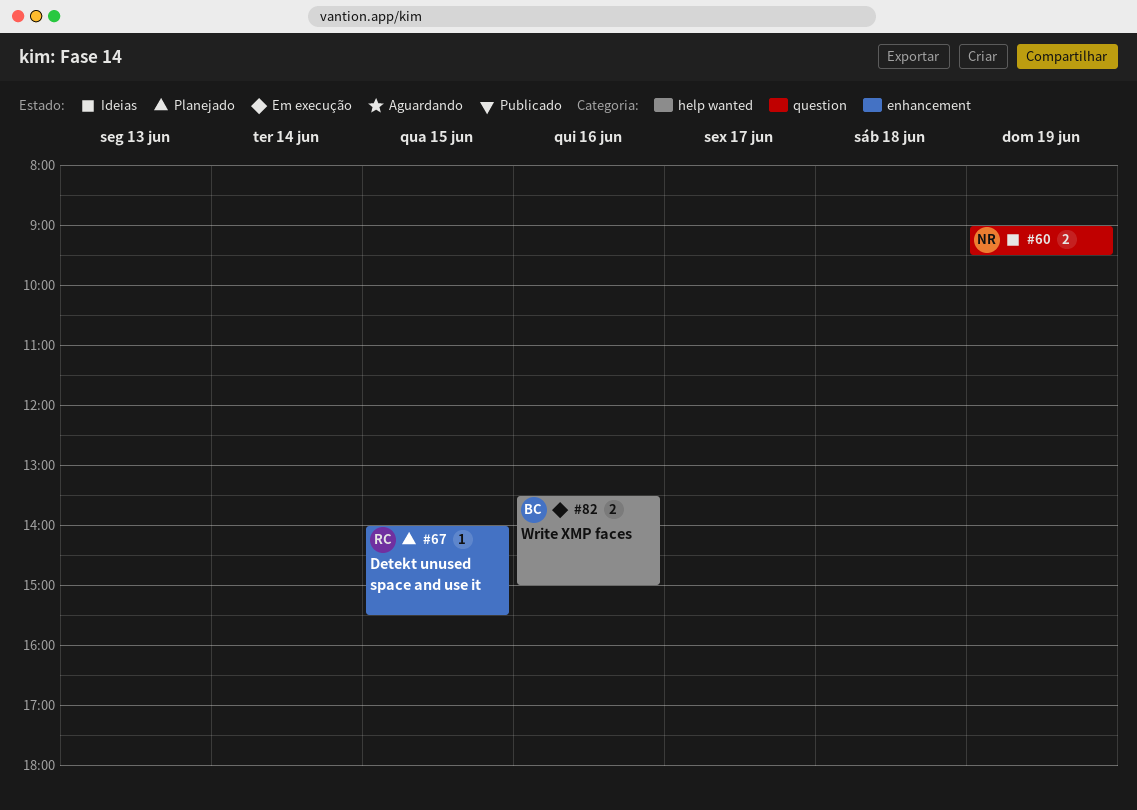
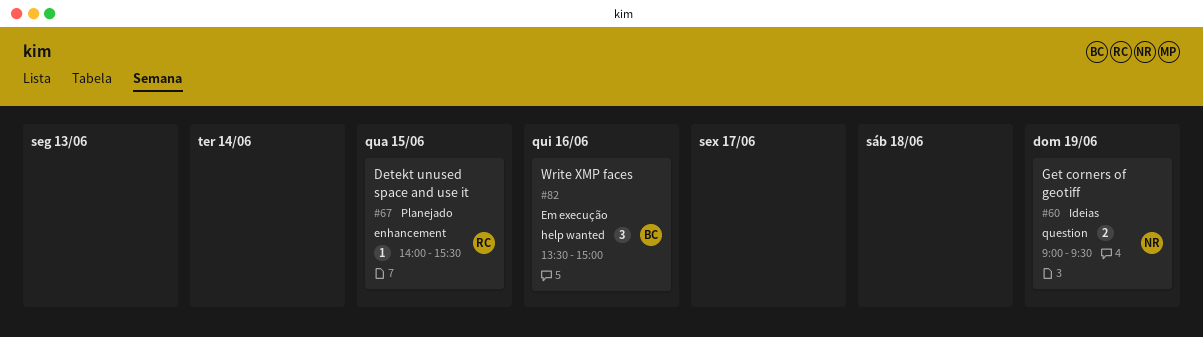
#82, estimate: 2 -> 3

